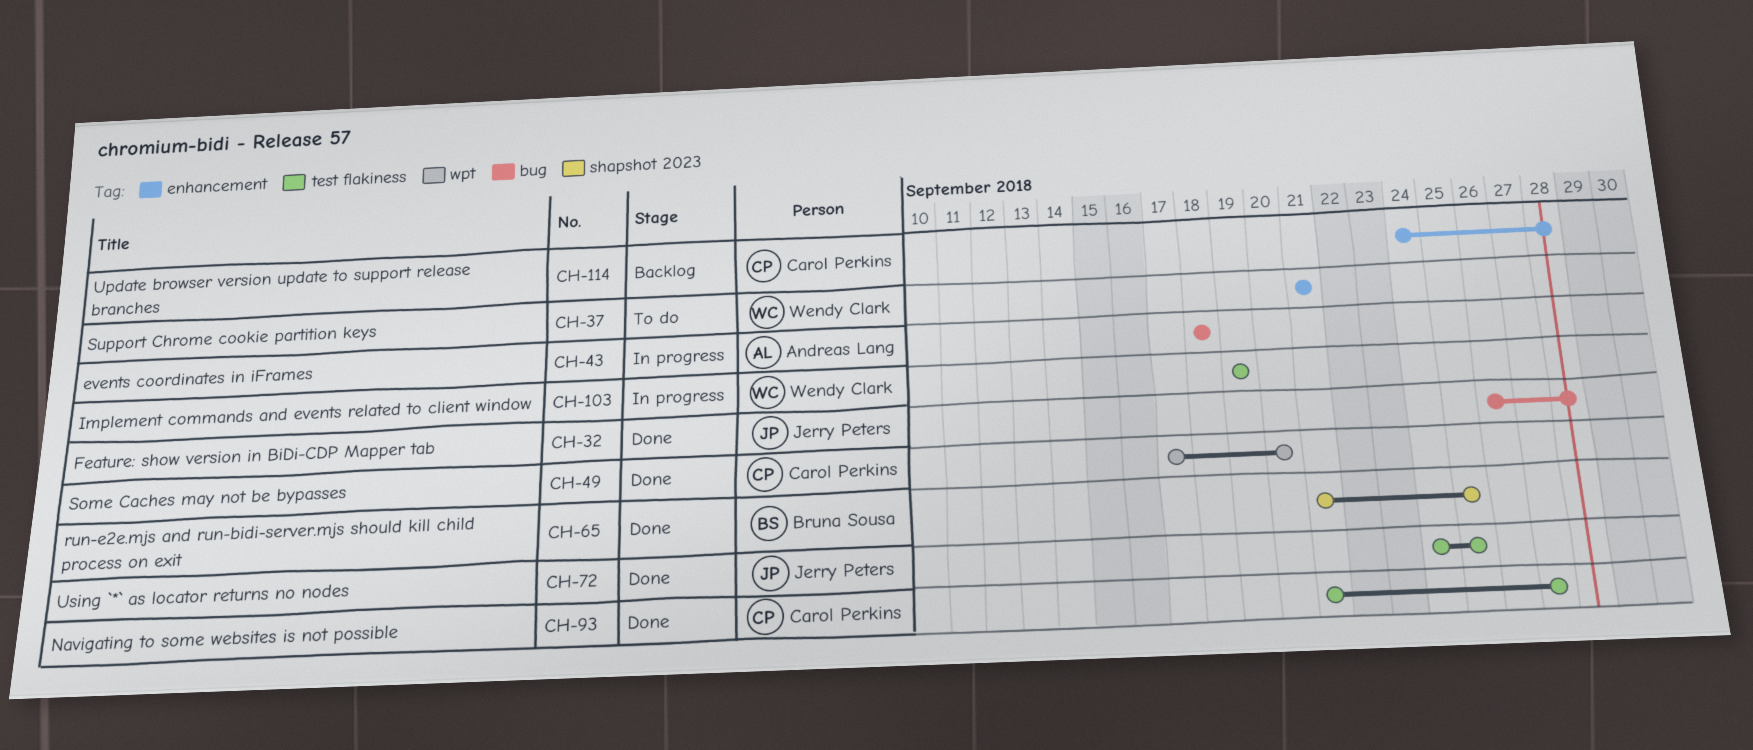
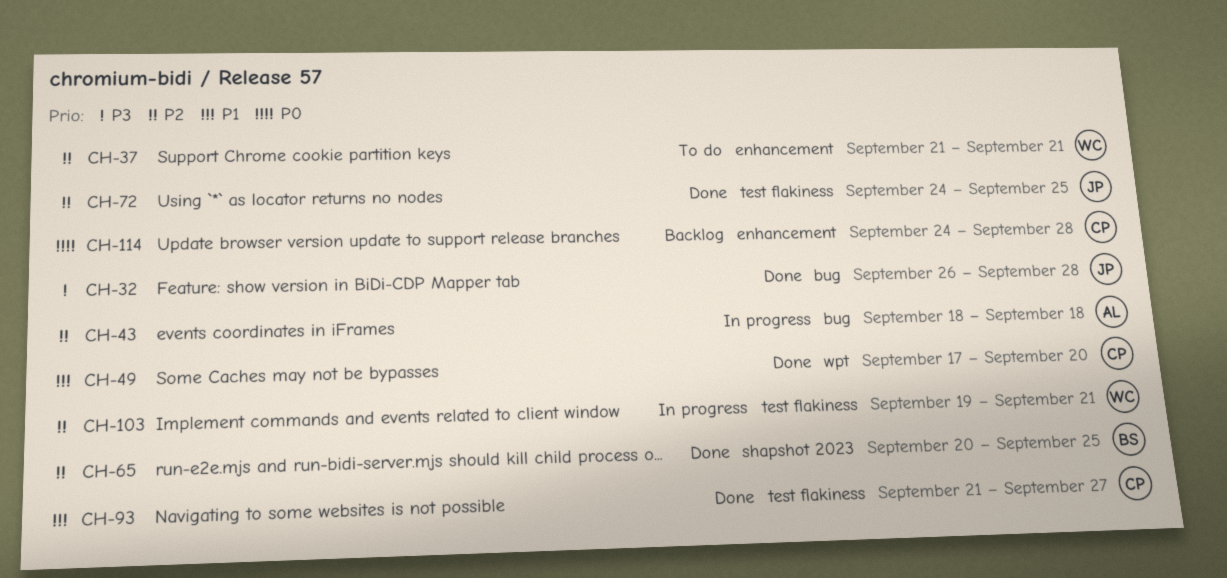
CH-65, start: Sep 21 -> Sep 20
CH-103, due: Sep 19 -> Sep 21

